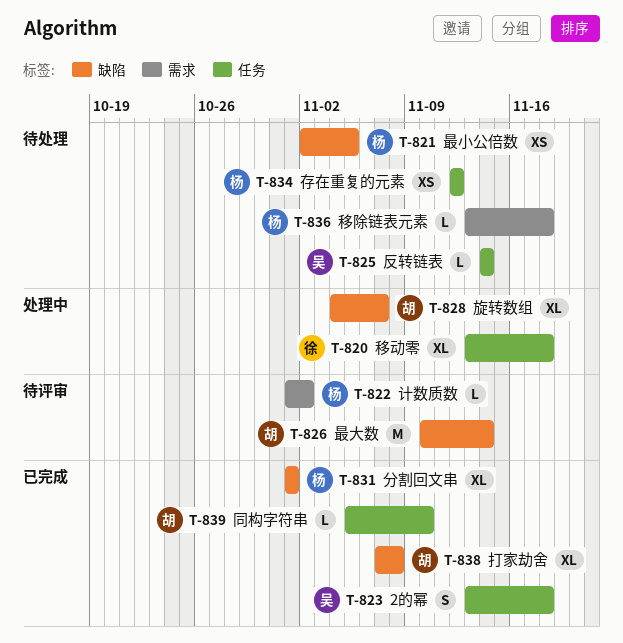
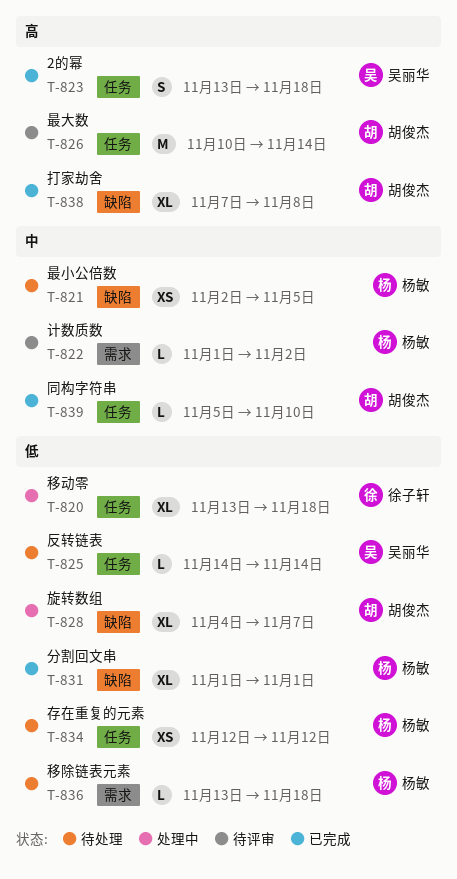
T-826, label: 缺陷 -> 任务

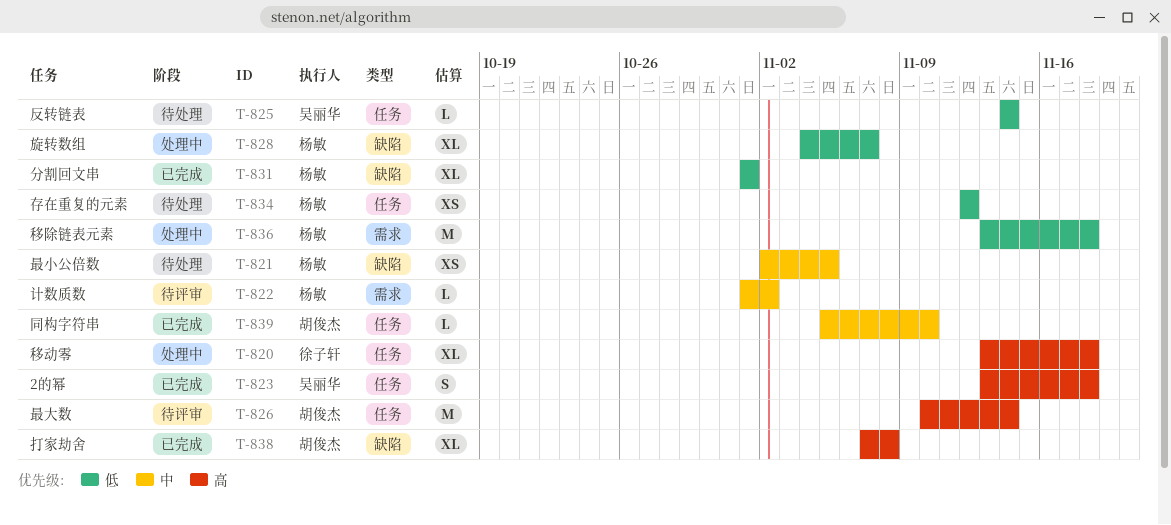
T-820, priority: 低 -> 高
T-828, owner: 胡俊杰 -> 杨敏
T-836, status: 待处理 -> 处理中
T-836, estimate: L -> M

